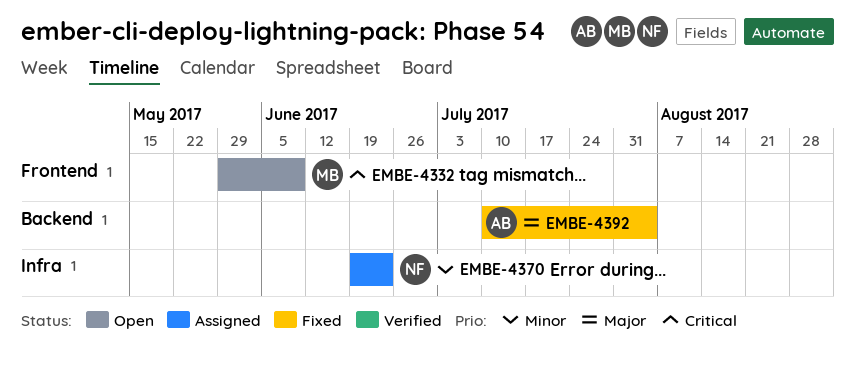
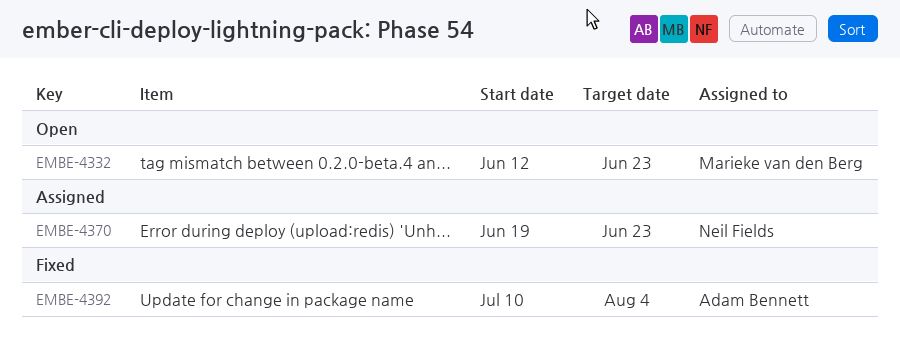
EMBE-4332, start: May 29 -> Jun 12
EMBE-4332, due: Jun 9 -> Jun 23

